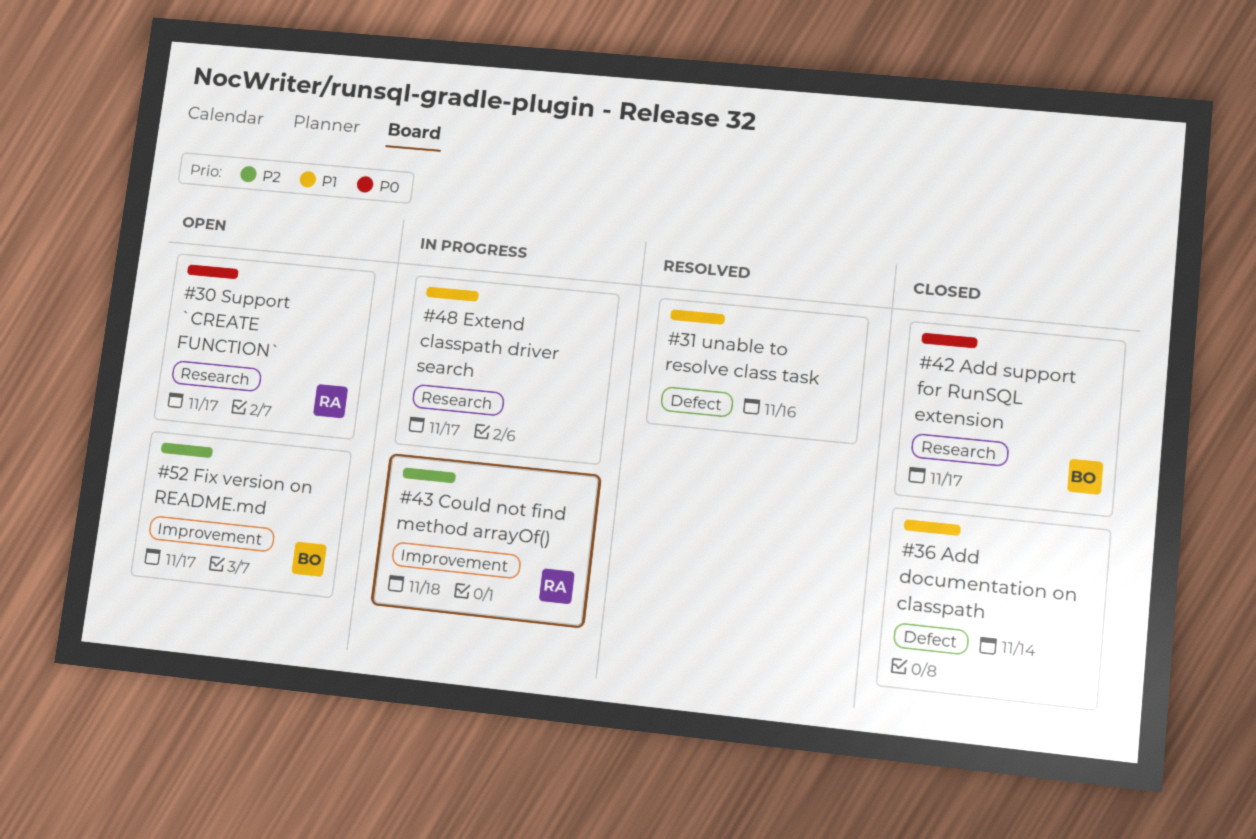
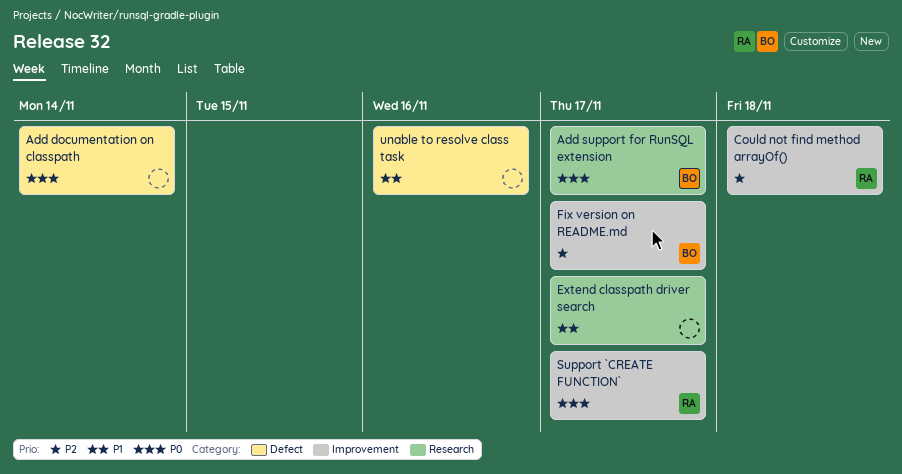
Add documentation on classpath, priority: P1 -> P0
Support `CREATE FUNCTION`, label: Research -> Improvement

